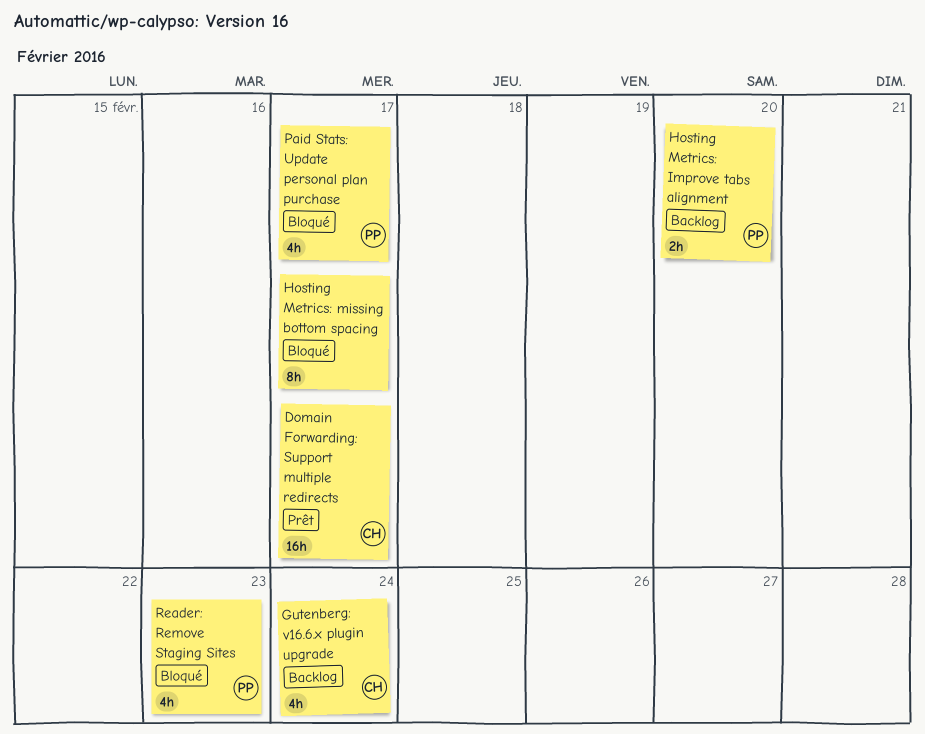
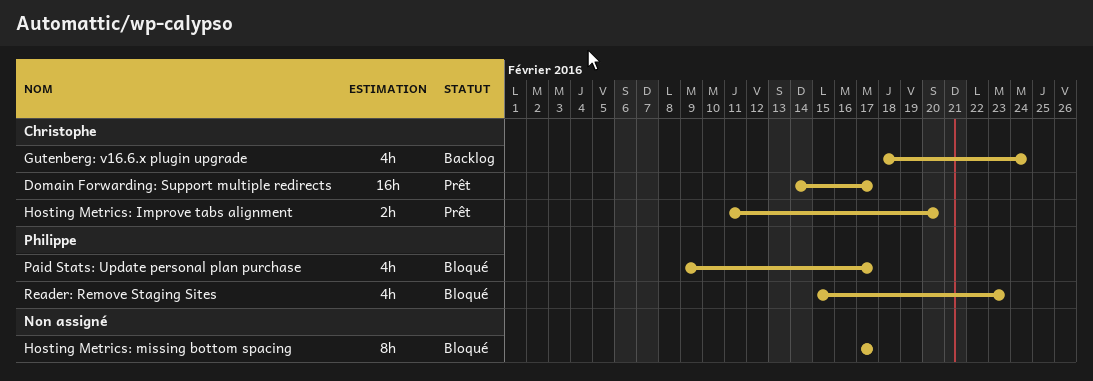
Hosting Metrics: Improve tabs alignment, status: Backlog -> Prêt
Hosting Metrics: Improve tabs alignment, owner: Philippe -> Christophe

